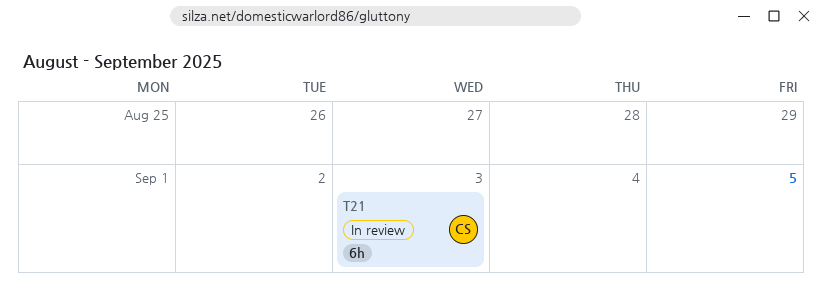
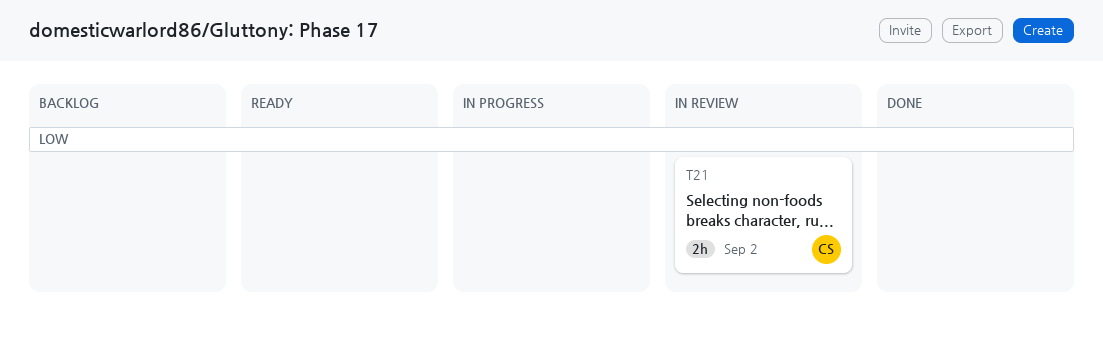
T21, estimate: 6h -> 2h
T21, due: Sep 3 -> Sep 2

